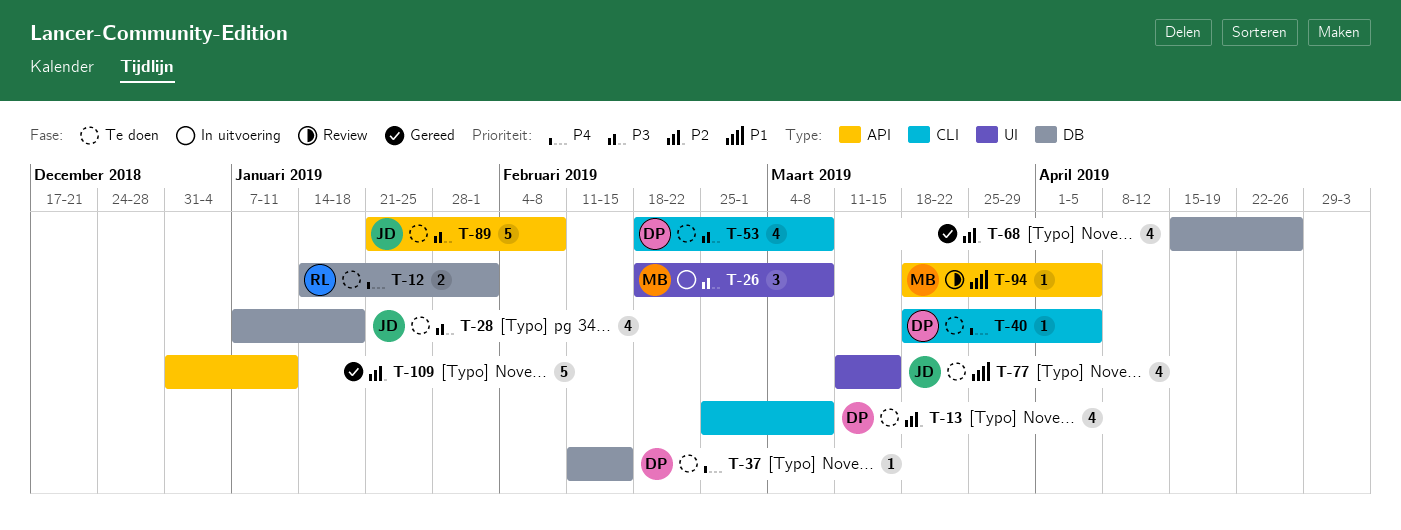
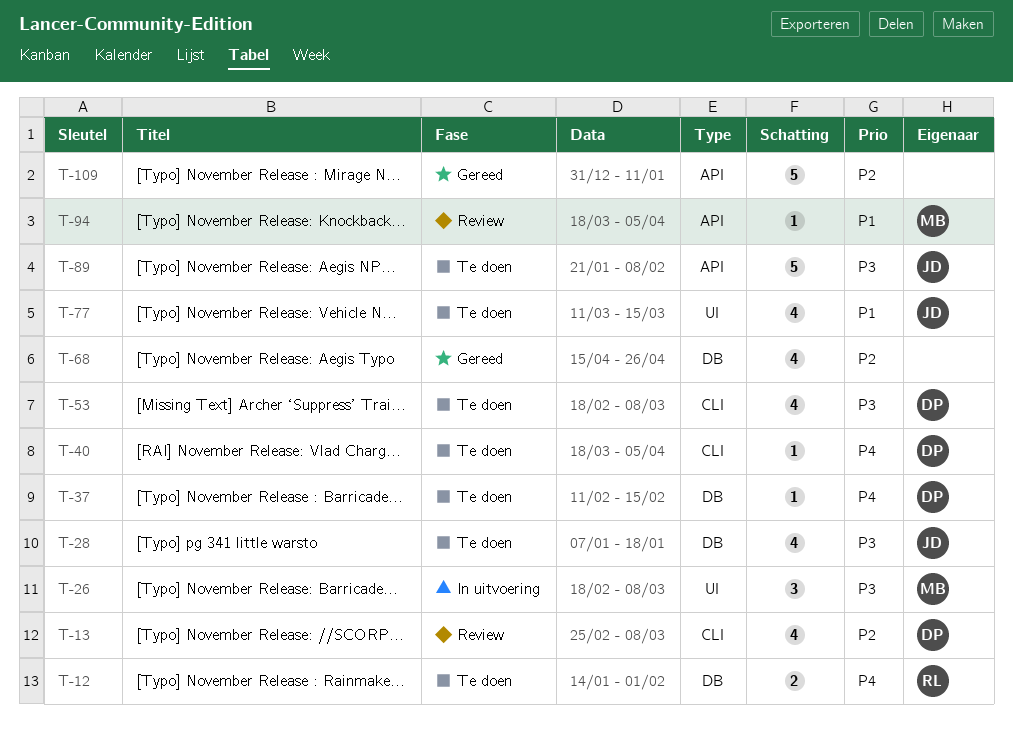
T-13, status: Te doen -> Review

